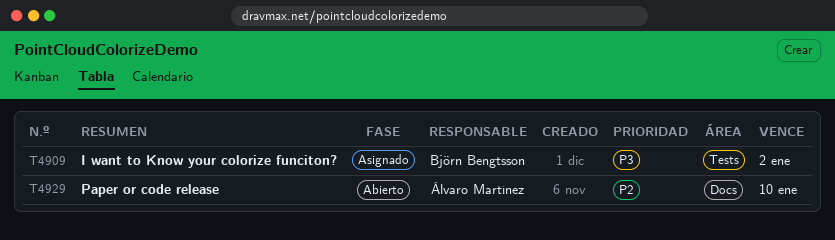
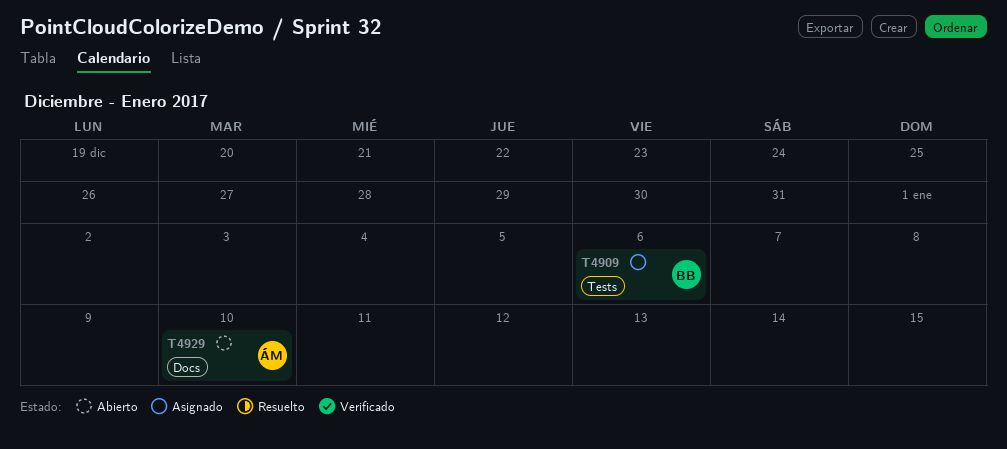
T4909, due: Jan 2 -> Jan 6

